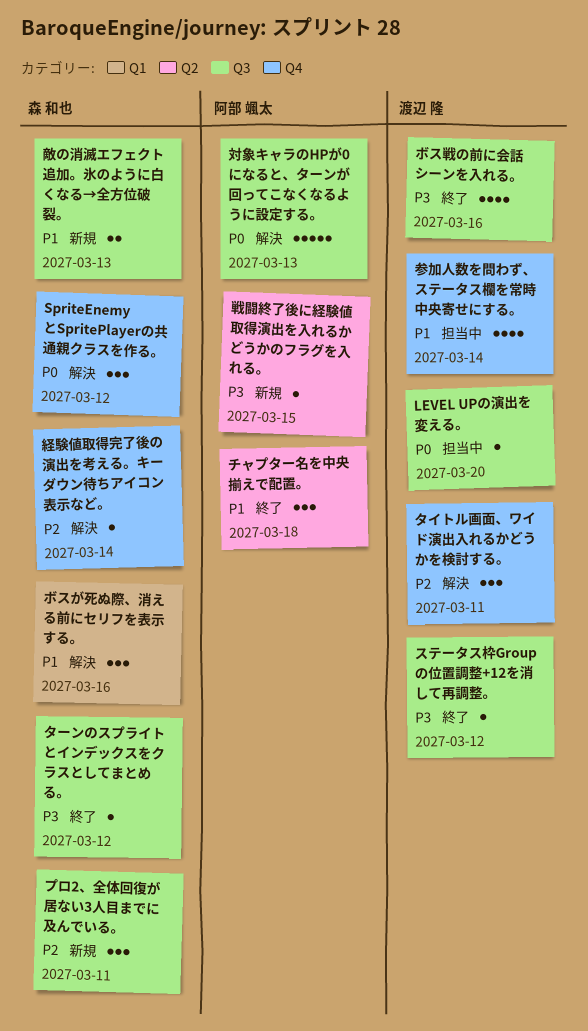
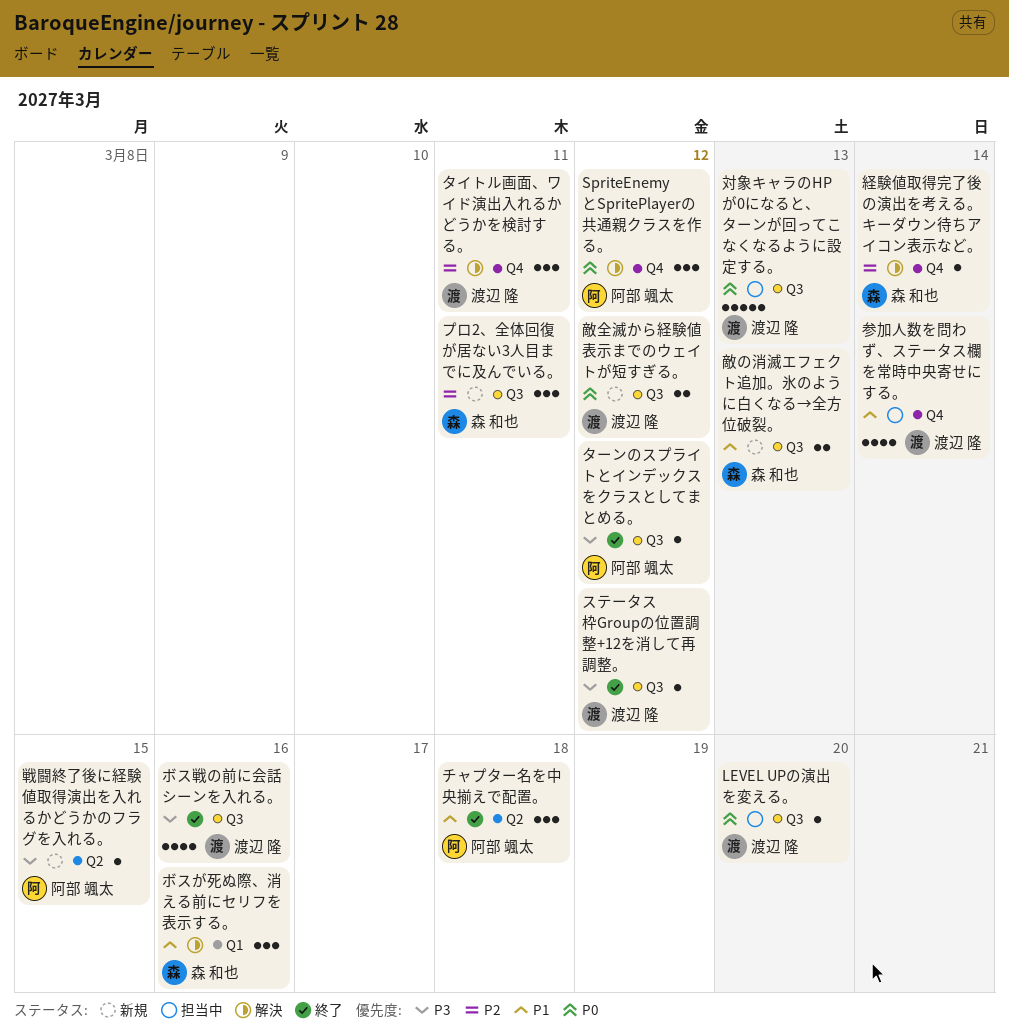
SpriteEnemyとSpritePlayerの共通親クラスを作る。, owner: 森 和也 -> 阿部 颯太
ターンのスプライトとインデックスをクラスとしてまとめる。, owner: 森 和也 -> 阿部 颯太
対象キャラのHPが0になると、ターンが回ってこなくなるように設定する。, status: 解決 -> 担当中
対象キャラのHPが0になると、ターンが回ってこなくなるように設定する。, owner: 阿部 颯太 -> 渡辺 隆
敵全滅から経験値表示までのウェイトが短すぎる。: none -> present

